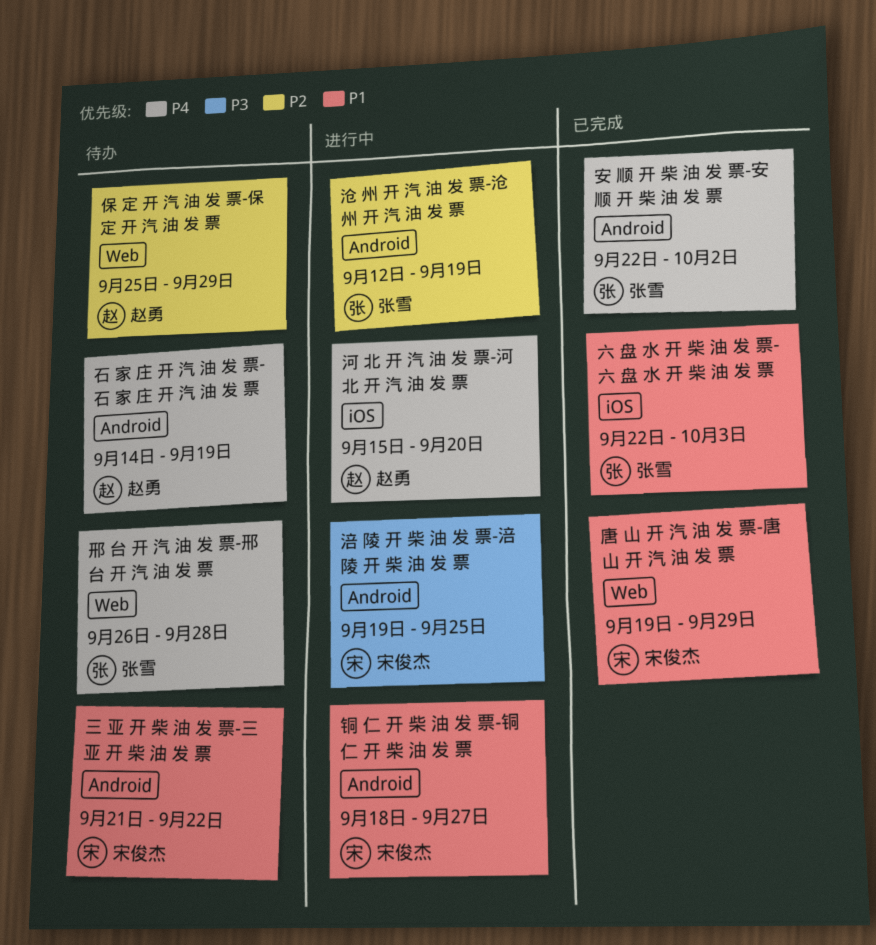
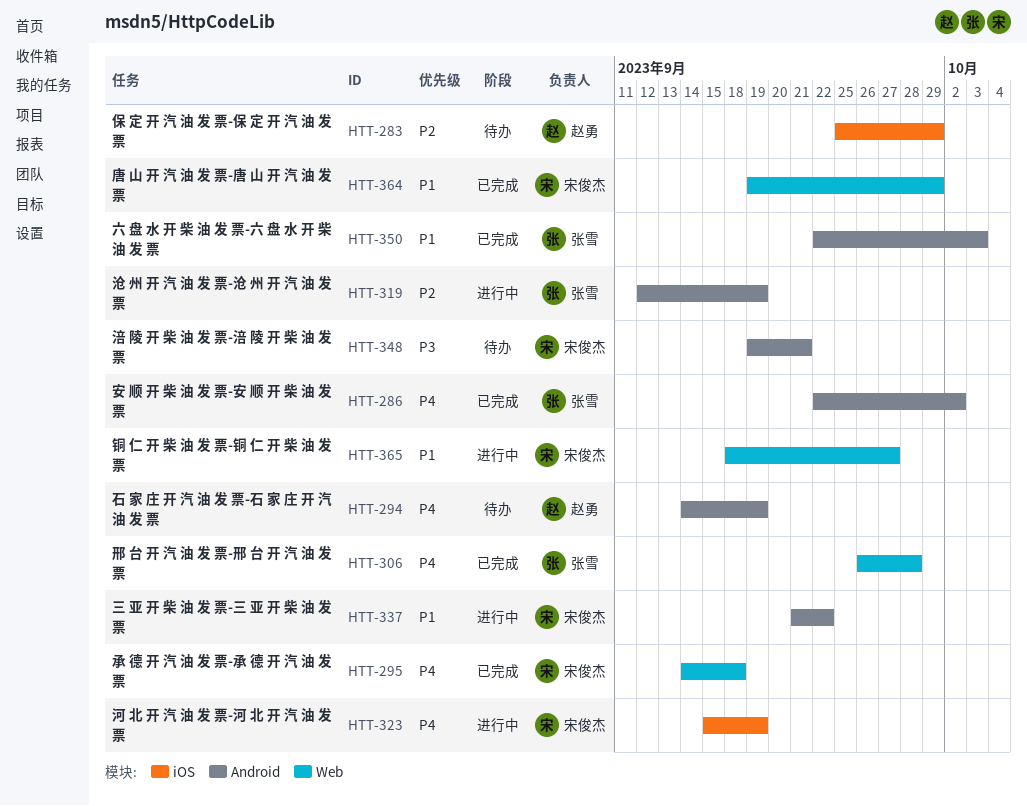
三 亚 开 柴 油 发 票-三 亚 开 柴 油 发 票, status: 待办 -> 进行中
保 定 开 汽 油 发 票-保 定 开 汽 油 发 票, label: Web -> iOS
六 盘 水 开 柴 油 发 票-六 盘 水 开 柴 油 发 票, label: iOS -> Android
承 德 开 汽 油 发 票-承 德 开 汽 油 发 票: none -> present
河 北 开 汽 油 发 票-河 北 开 汽 油 发 票, owner: 赵勇 -> 宋俊杰
河 北 开 汽 油 发 票-河 北 开 汽 油 发 票, due: Sep 20 -> Sep 19
涪 陵 开 柴 油 发 票-涪 陵 开 柴 油 发 票, status: 进行中 -> 待办
涪 陵 开 柴 油 发 票-涪 陵 开 柴 油 发 票, due: Sep 25 -> Sep 21
邢 台 开 汽 油 发 票-邢 台 开 汽 油 发 票, status: 待办 -> 已完成
铜 仁 开 柴 油 发 票-铜 仁 开 柴 油 发 票, label: Android -> Web

